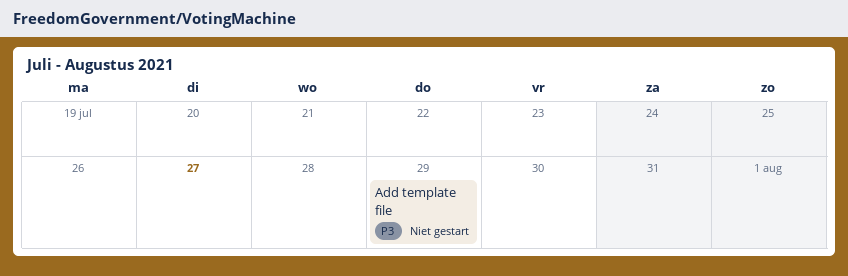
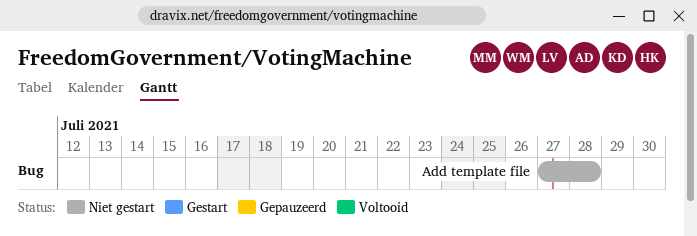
Add template file, due: Jul 29 -> Jul 28

